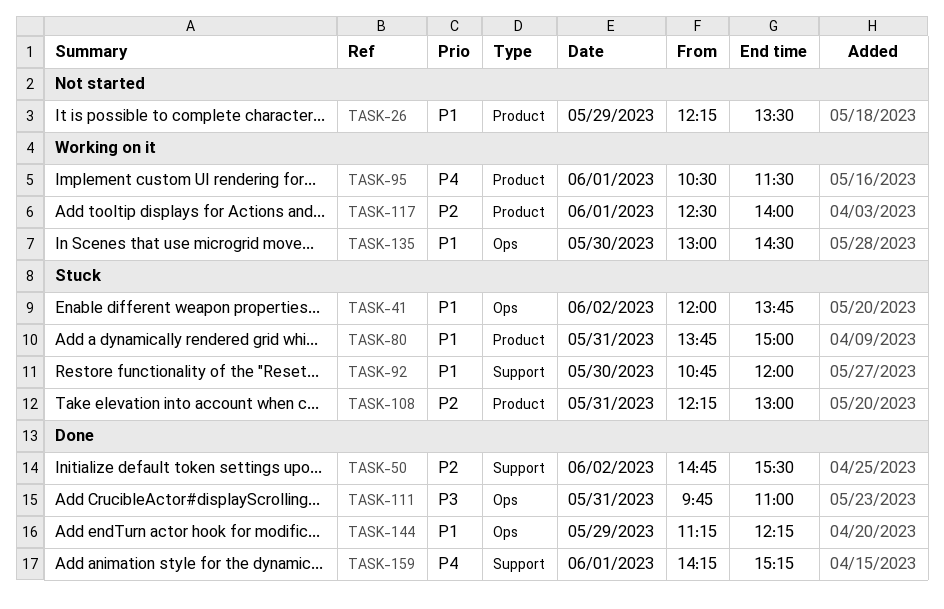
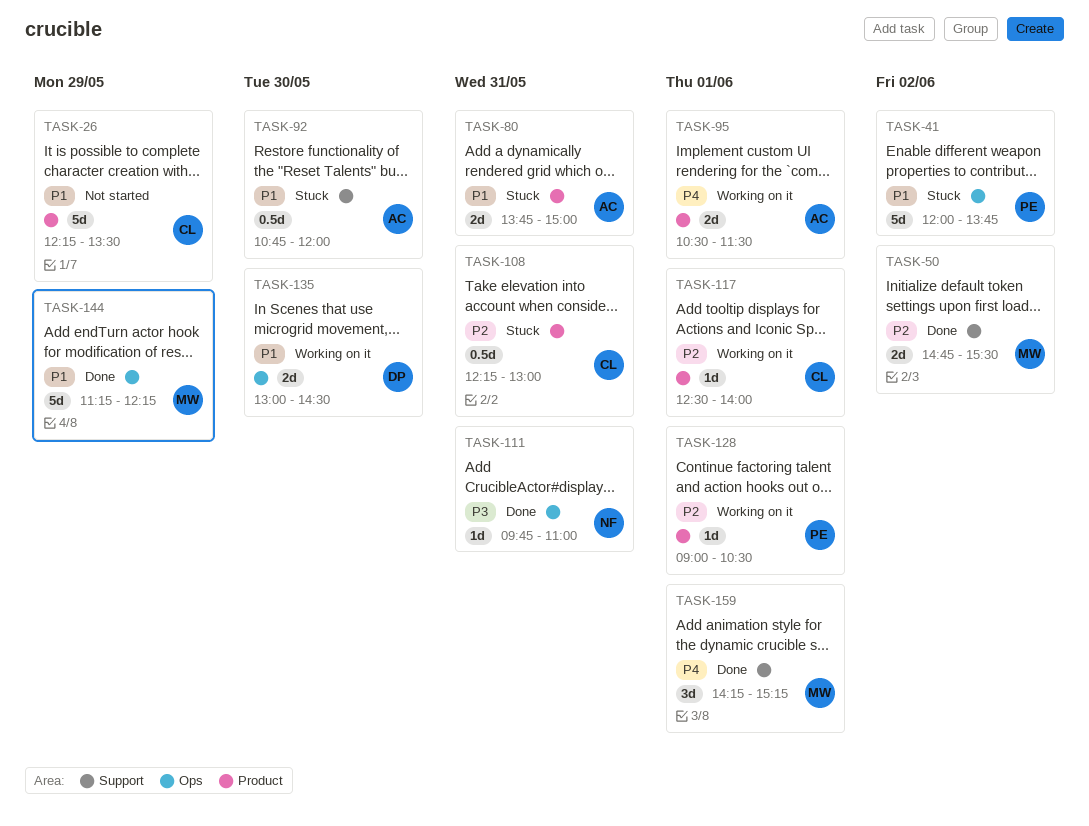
TASK-128: none -> present

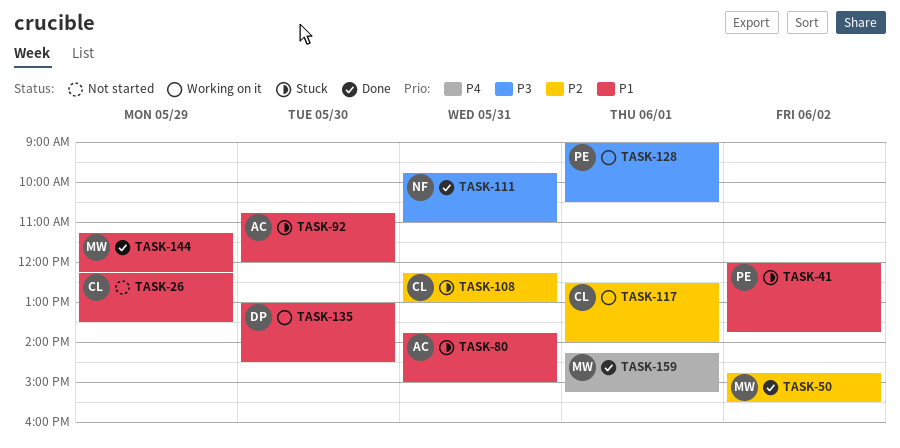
TASK-95: present -> none
TASK-128, priority: P2 -> P3

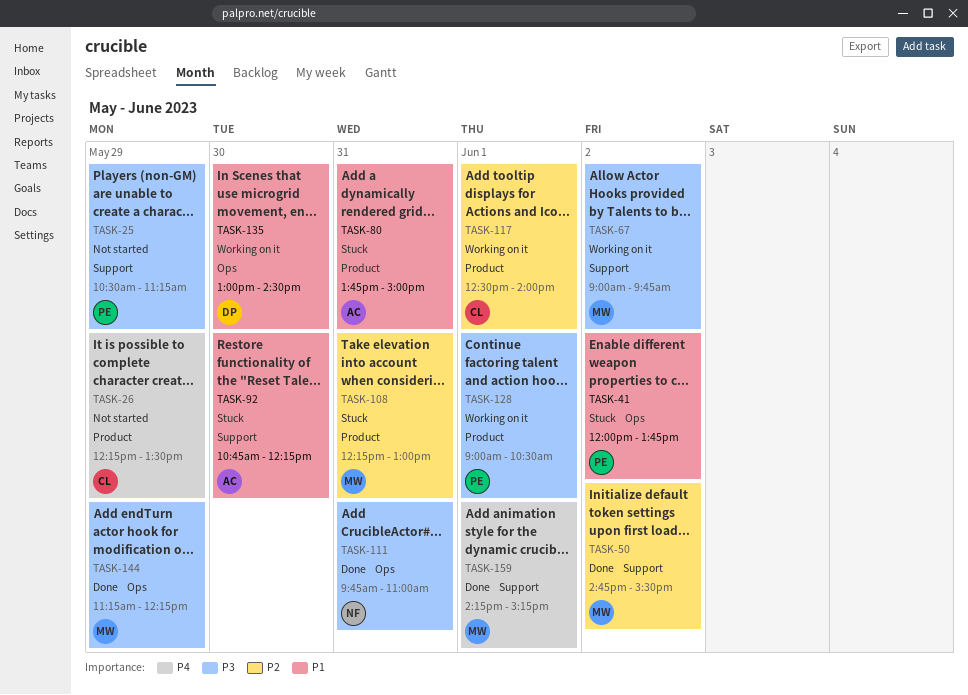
TASK-25: none -> present
TASK-26, priority: P1 -> P4
TASK-67: none -> present
TASK-92, ends: 12:00 -> 12:15
TASK-108, owner: CL -> MW
TASK-144, priority: P1 -> P3

